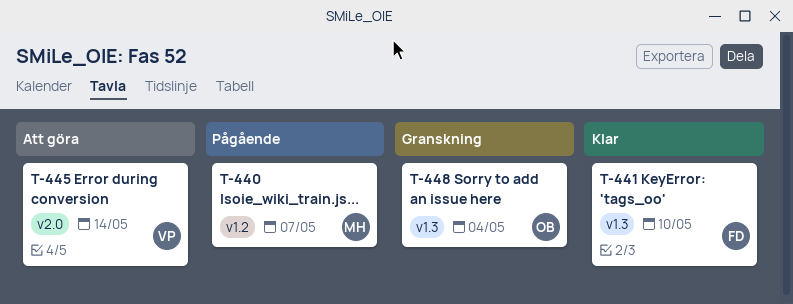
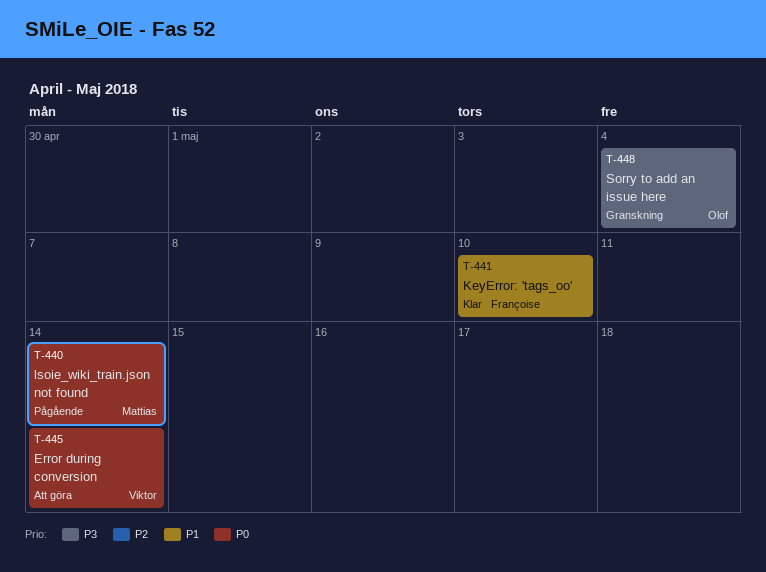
T-440, due: May 7 -> May 14

